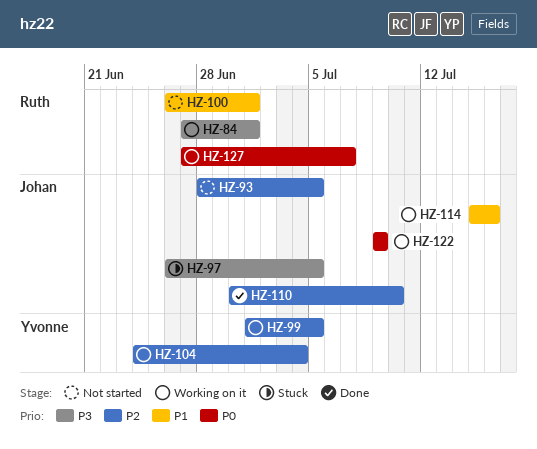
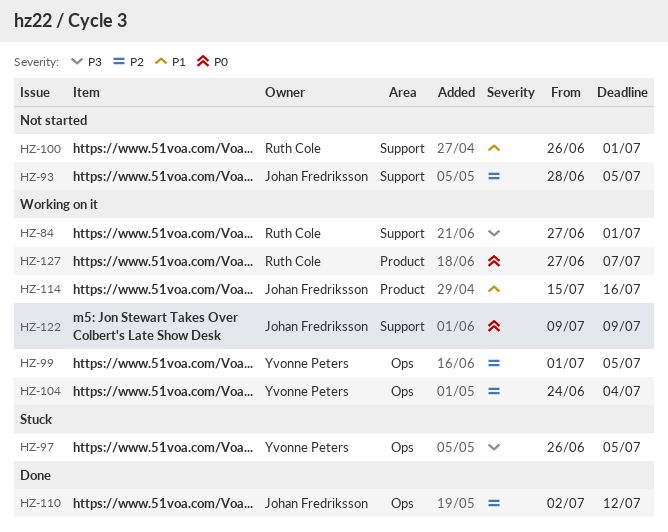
HZ-97, owner: Johan Fredriksson -> Yvonne Peters
HZ-110, start: Jun 30 -> Jul 2
HZ-110, due: Jul 10 -> Jul 12

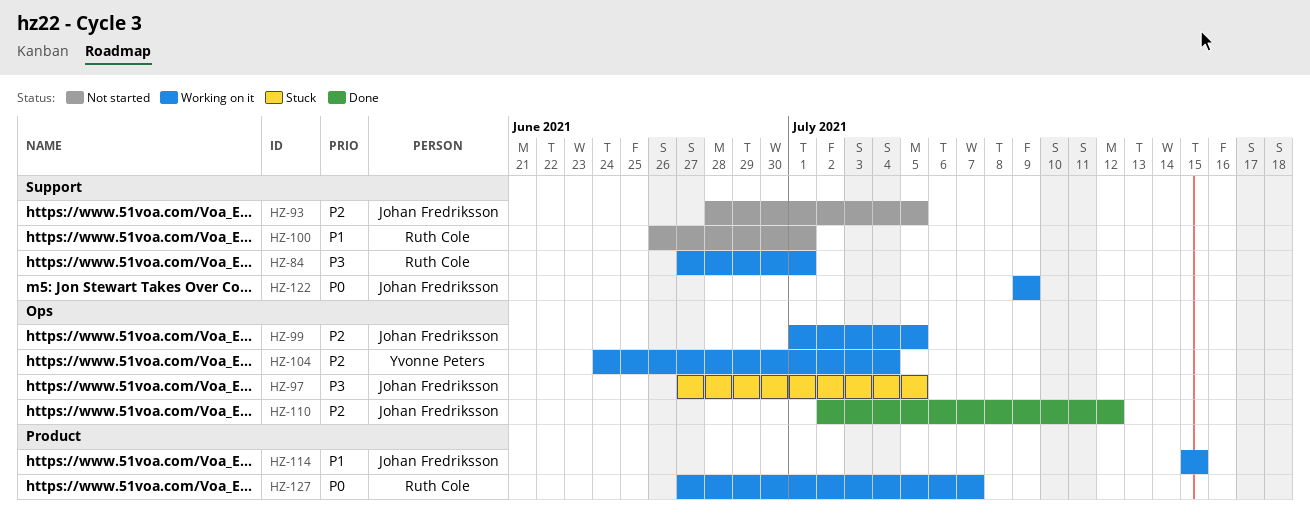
HZ-97, owner: Yvonne Peters -> Johan Fredriksson
HZ-97, start: Jun 26 -> Jun 27
HZ-99, owner: Yvonne Peters -> Johan Fredriksson
HZ-114, due: Jul 16 -> Jul 15

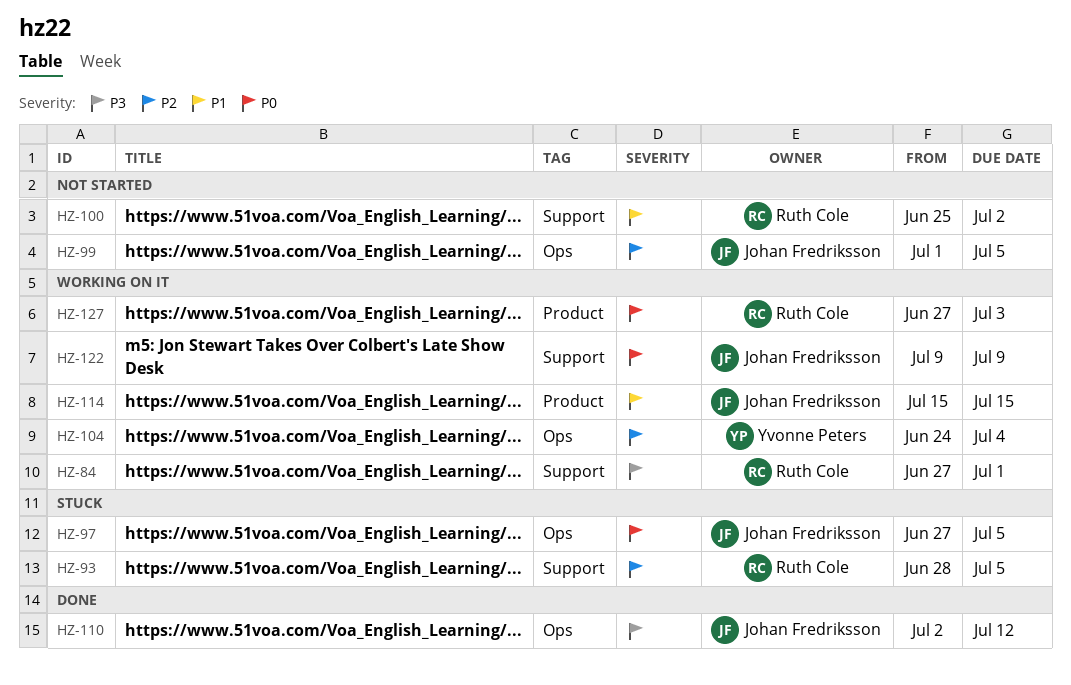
HZ-93, status: Not started -> Stuck
HZ-93, owner: Johan Fredriksson -> Ruth Cole
HZ-97, priority: P3 -> P0
HZ-99, status: Working on it -> Not started
HZ-100, start: Jun 26 -> Jun 25
HZ-100, due: Jul 1 -> Jul 2
HZ-110, priority: P2 -> P3
HZ-127, due: Jul 7 -> Jul 3

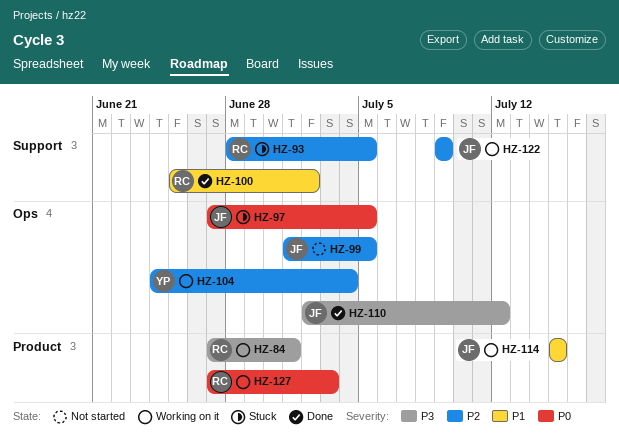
HZ-84, label: Support -> Product
HZ-100, status: Not started -> Done
HZ-122, priority: P0 -> P2

